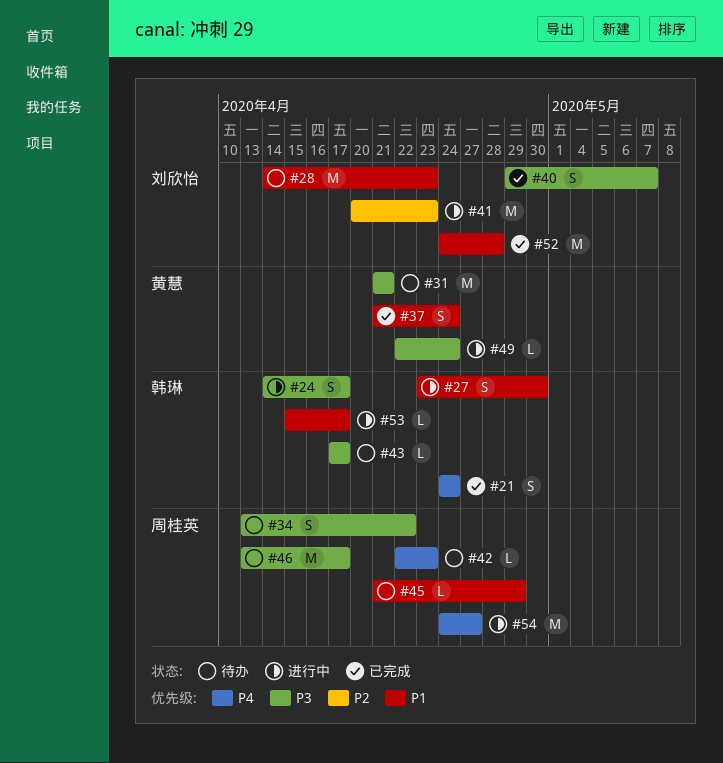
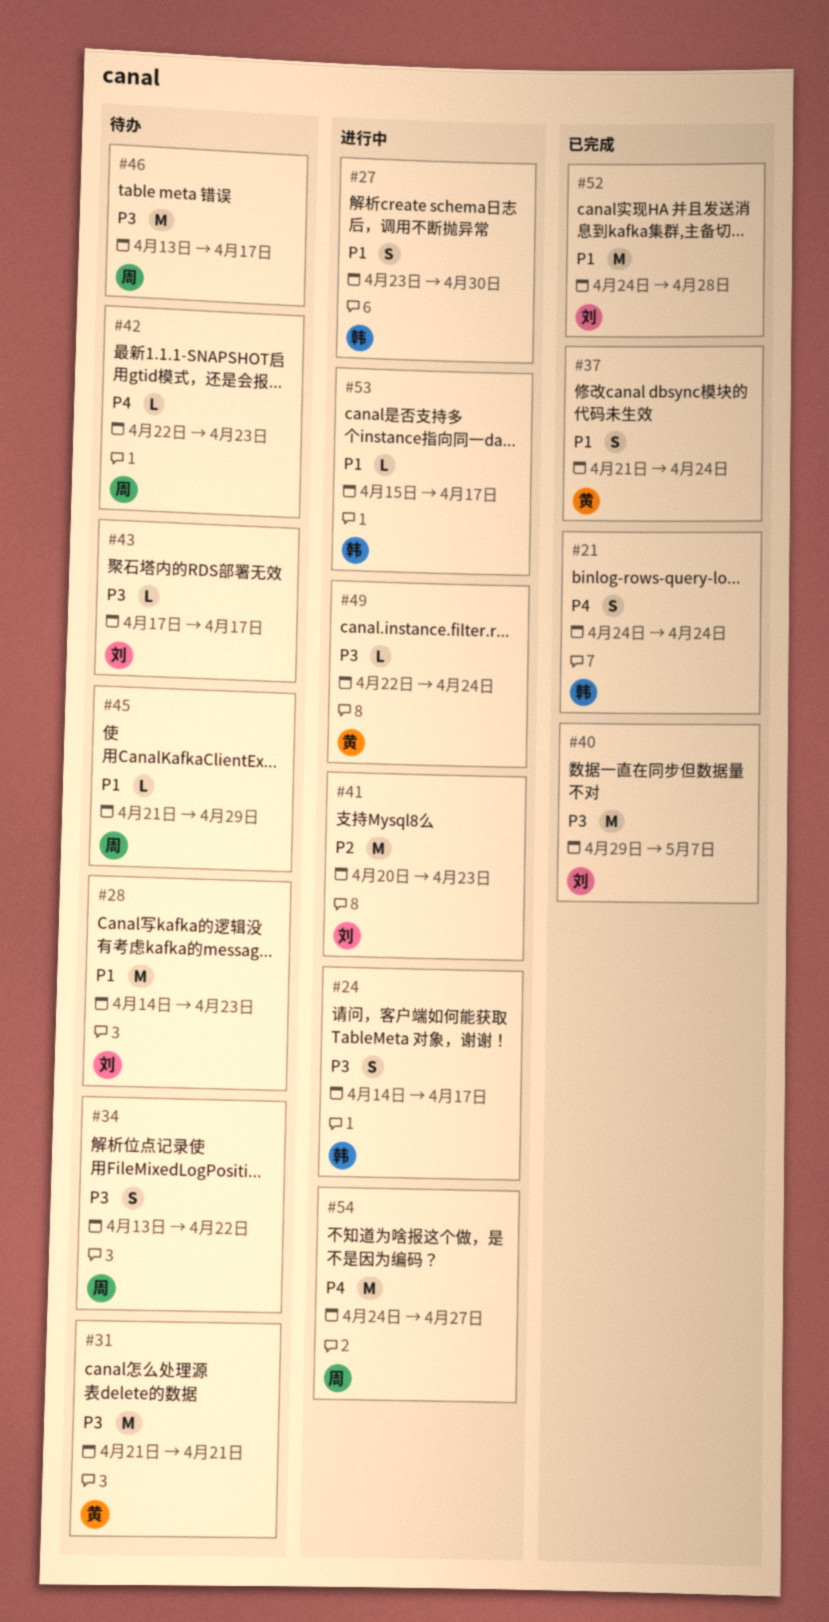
#40, estimate: S -> M
#43, owner: 韩琳 -> 刘欣怡

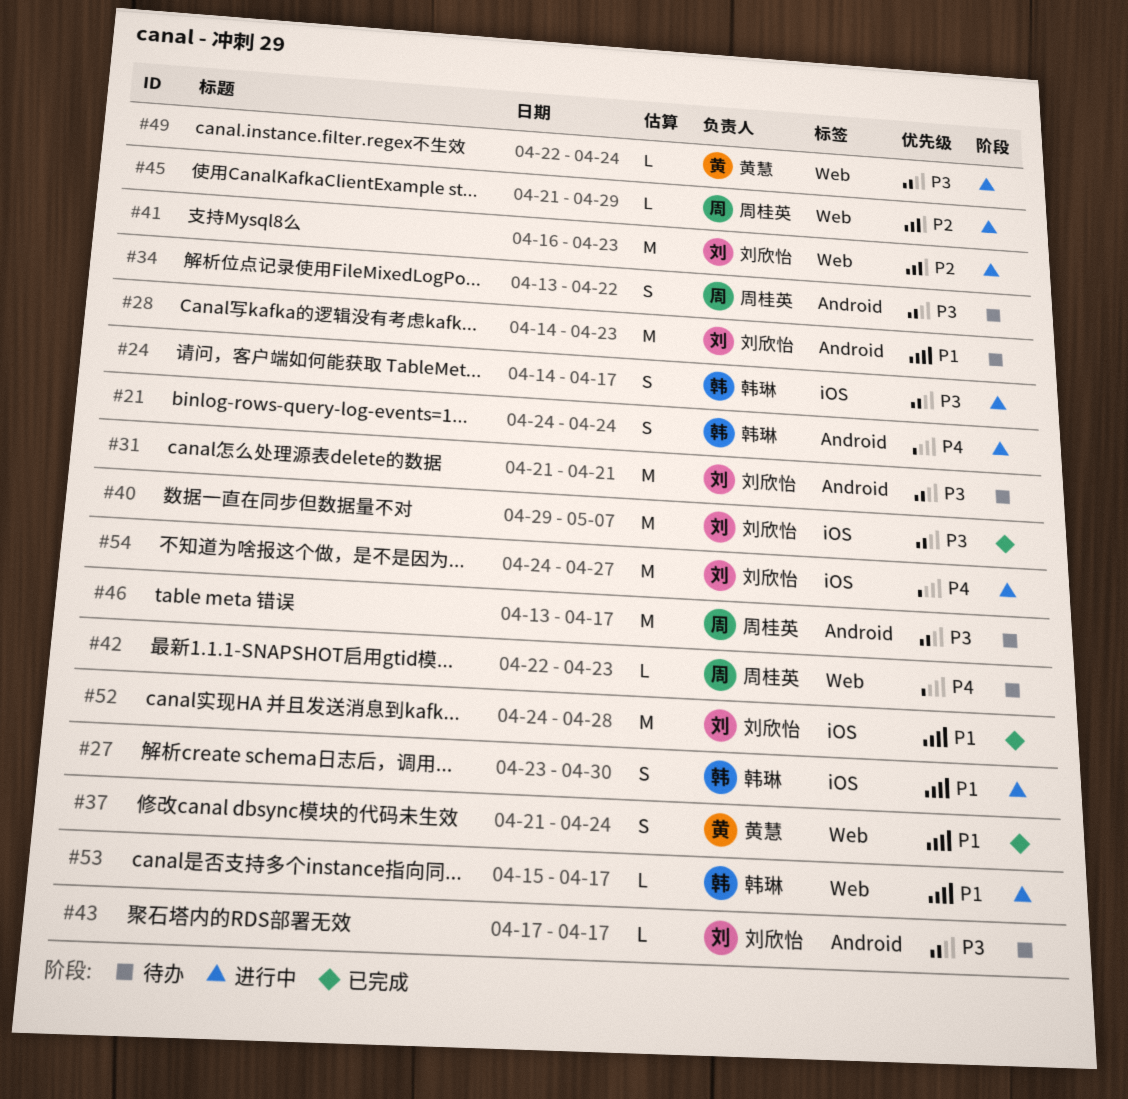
#21, status: 已完成 -> 进行中
#31, owner: 黄慧 -> 刘欣怡
#41, start: Apr 20 -> Apr 16
#45, status: 待办 -> 进行中
#45, priority: P1 -> P2
#54, owner: 周桂英 -> 刘欣怡

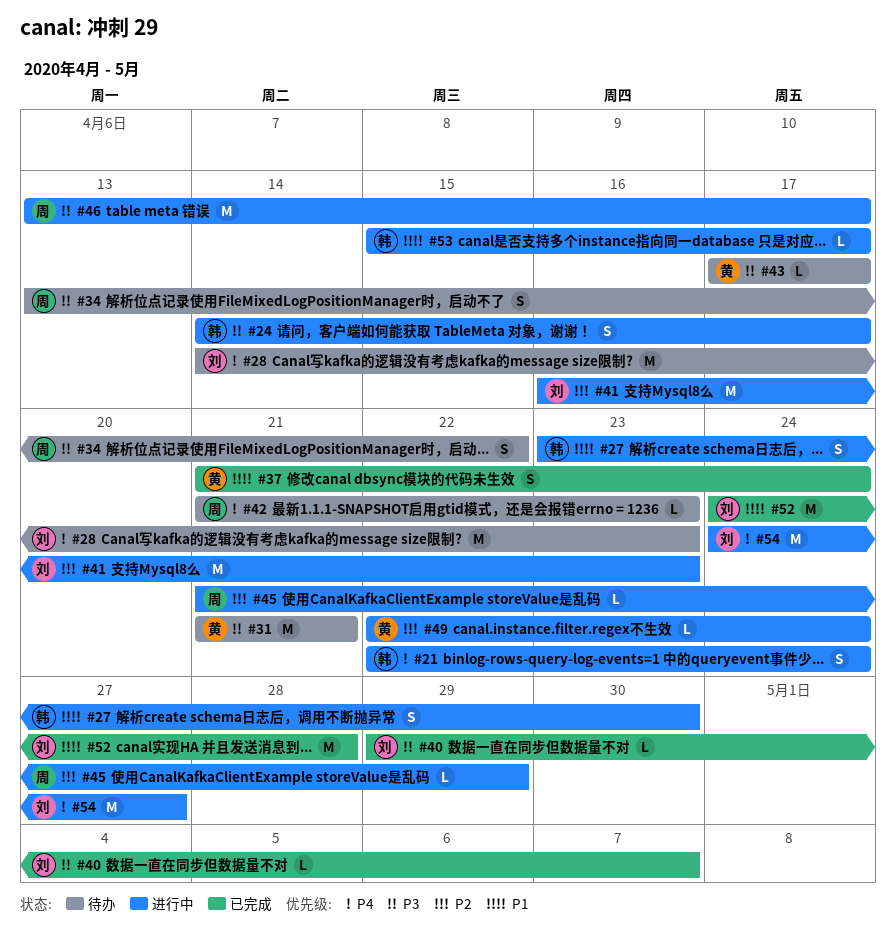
#21, start: Apr 24 -> Apr 22
#28, priority: P1 -> P4
#31, owner: 刘欣怡 -> 黄慧
#40, estimate: M -> L
#42, start: Apr 22 -> Apr 21
#43, owner: 刘欣怡 -> 黄慧
#46, status: 待办 -> 进行中
#49, priority: P3 -> P2

